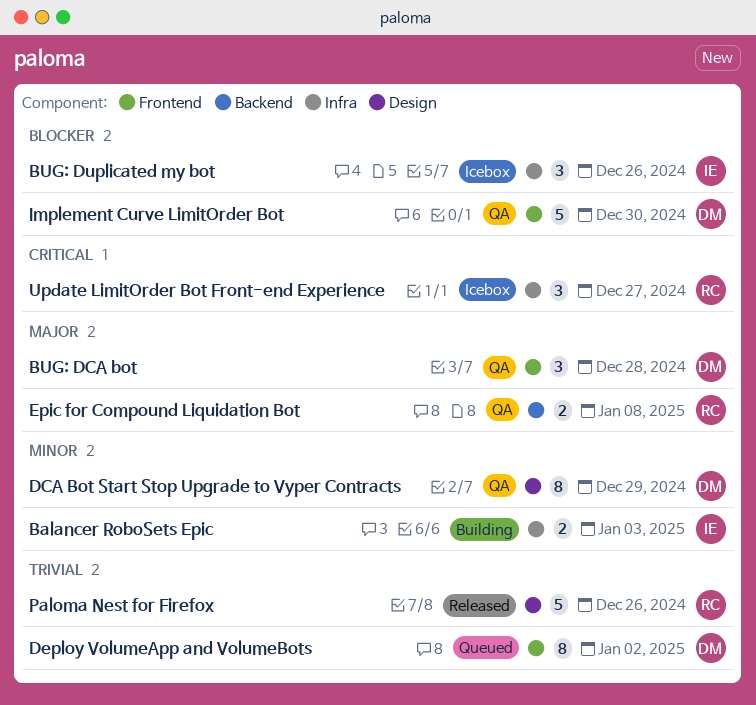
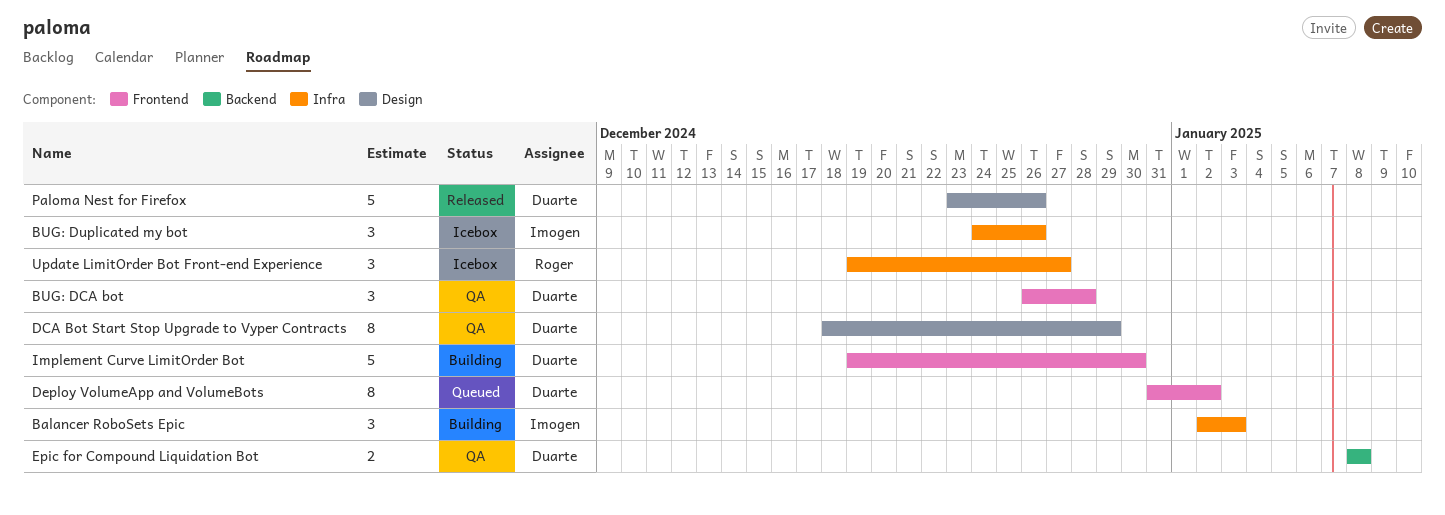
Balancer RoboSets Epic, estimate: 2 -> 3
Epic for Compound Liquidation Bot, owner: Roger -> Duarte
Implement Curve LimitOrder Bot, status: QA -> Building
Paloma Nest for Firefox, owner: Roger -> Duarte

